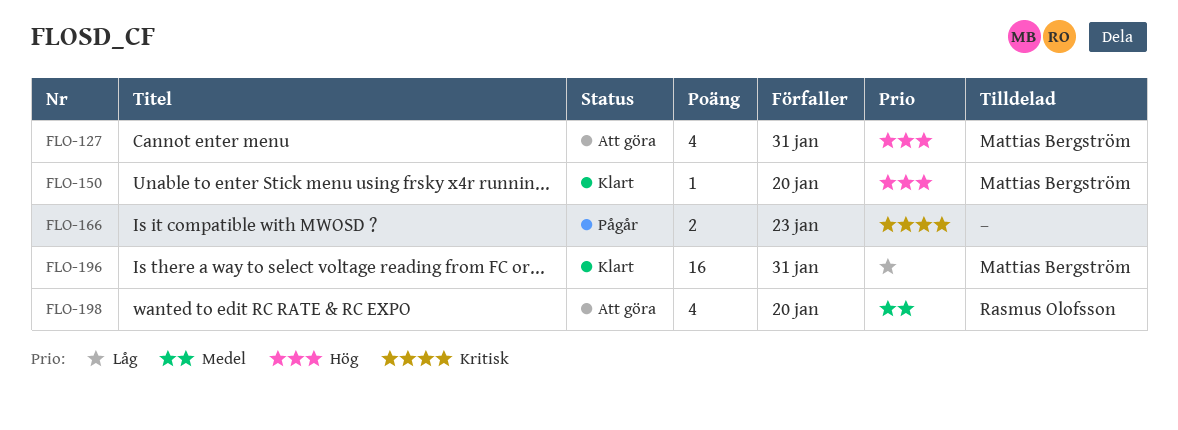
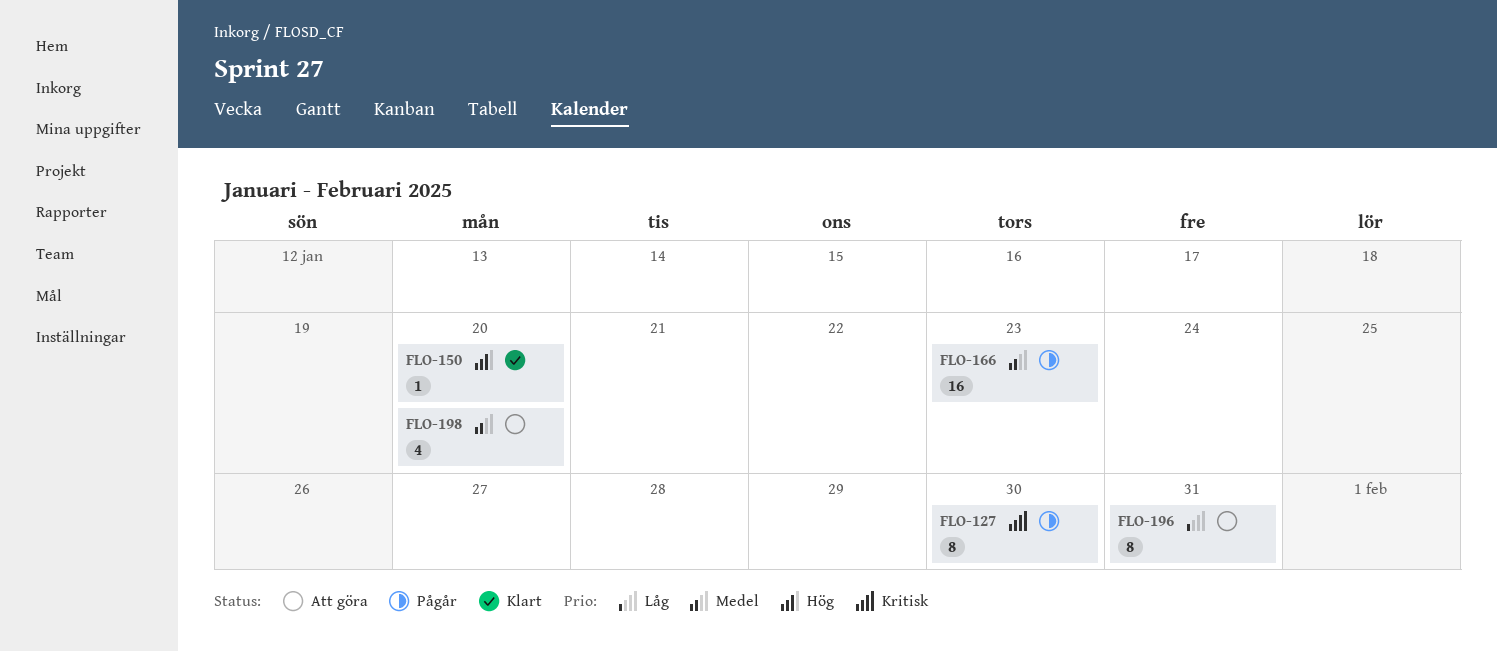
FLO-127, status: Att göra -> Pågår
FLO-127, priority: Hög -> Kritisk
FLO-127, estimate: 4 -> 8
FLO-127, due: Jan 31 -> Jan 30
FLO-166, priority: Kritisk -> Medel
FLO-166, estimate: 2 -> 16
FLO-196, status: Klart -> Att göra
FLO-196, estimate: 16 -> 8

